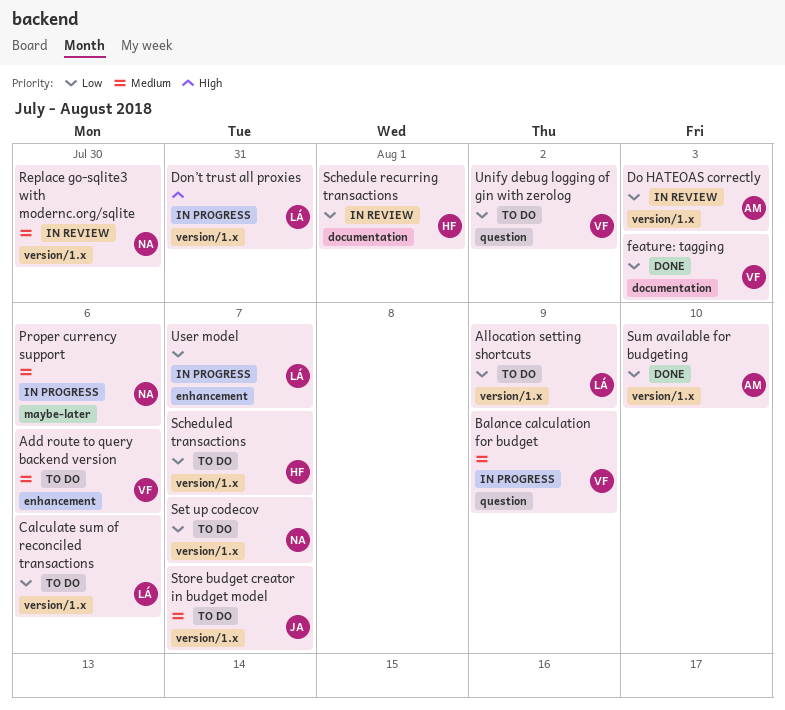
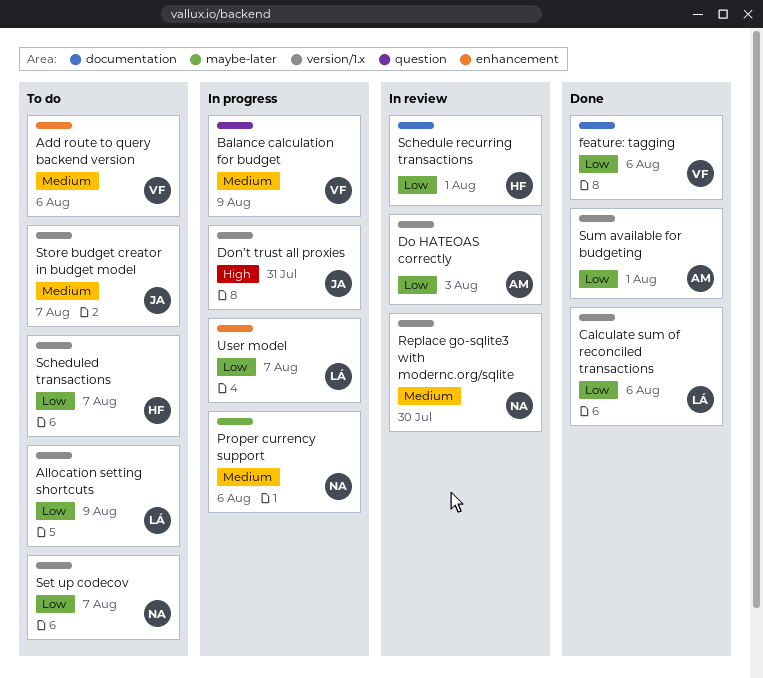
Calculate sum of reconciled transactions, status: To do -> Done
Don’t trust all proxies, owner: LÁ -> JA
feature: tagging, due: Aug 3 -> Aug 6
Sum available for budgeting, due: Aug 10 -> Aug 1
Unify debug logging of gin with zerolog: present -> none

